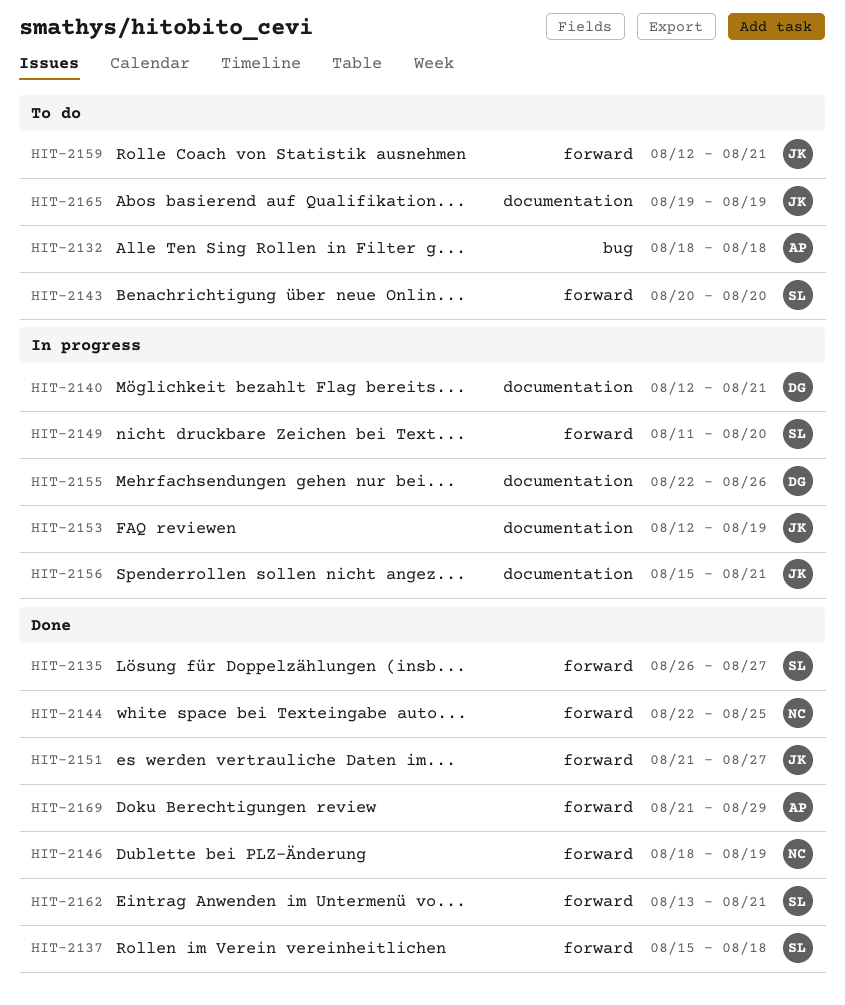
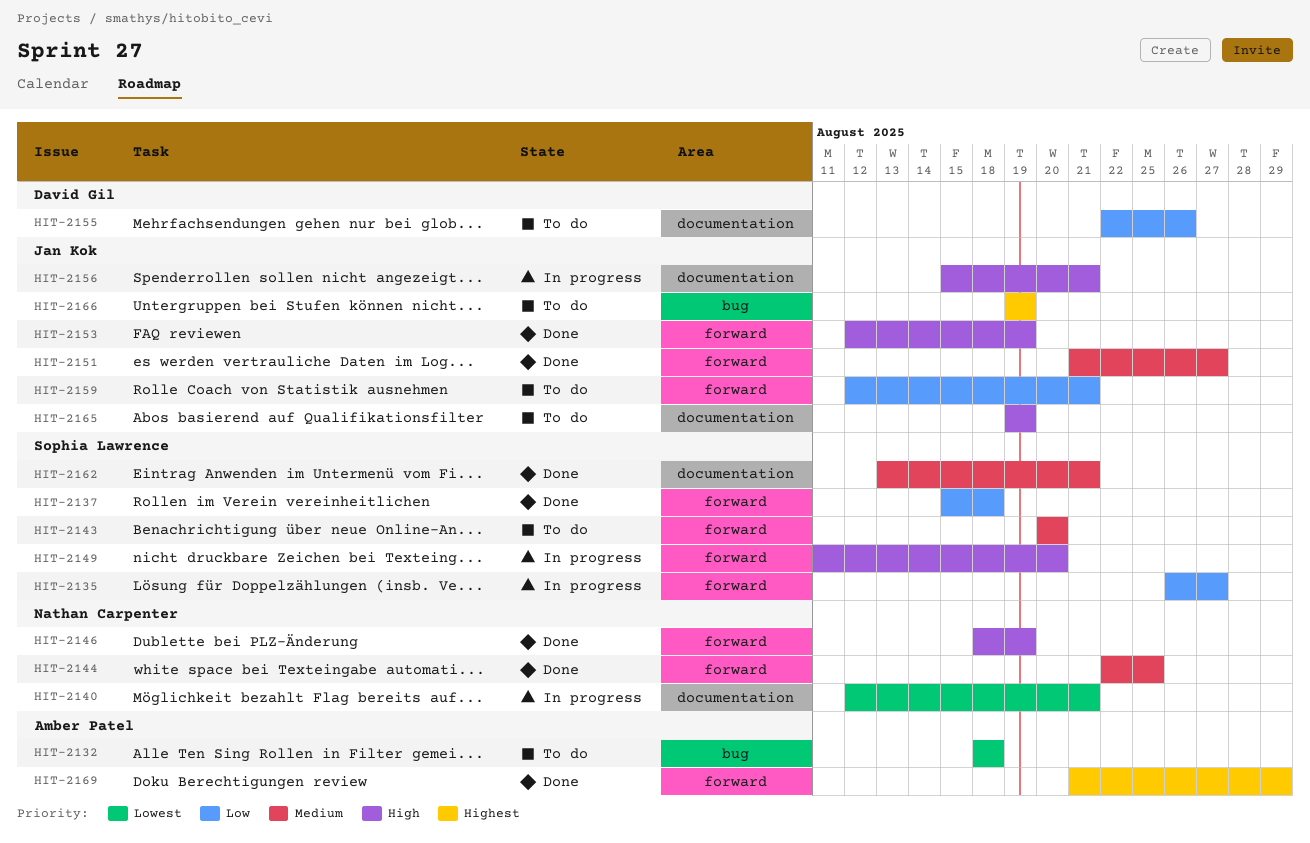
HIT-2135, status: Done -> In progress
HIT-2140, owner: David Gil -> Nathan Carpenter
HIT-2153, status: In progress -> Done
HIT-2153, label: documentation -> forward
HIT-2155, status: In progress -> To do
HIT-2162, label: forward -> documentation
HIT-2166: none -> present

